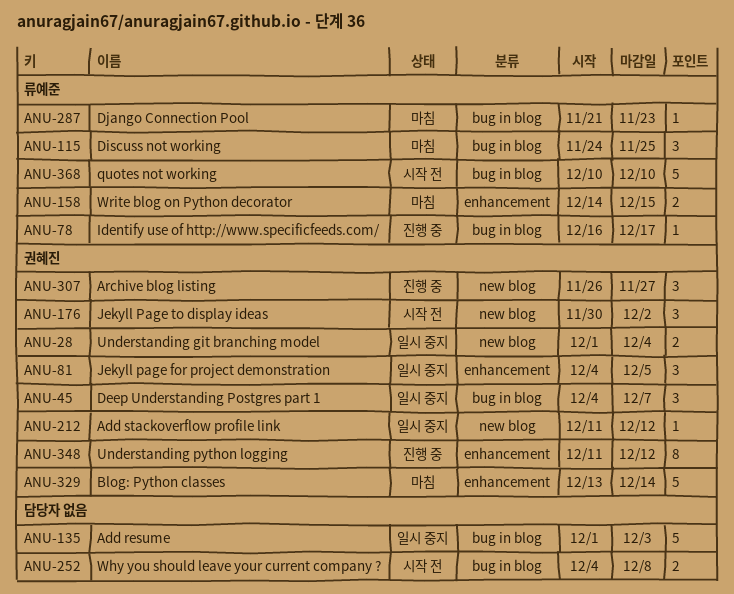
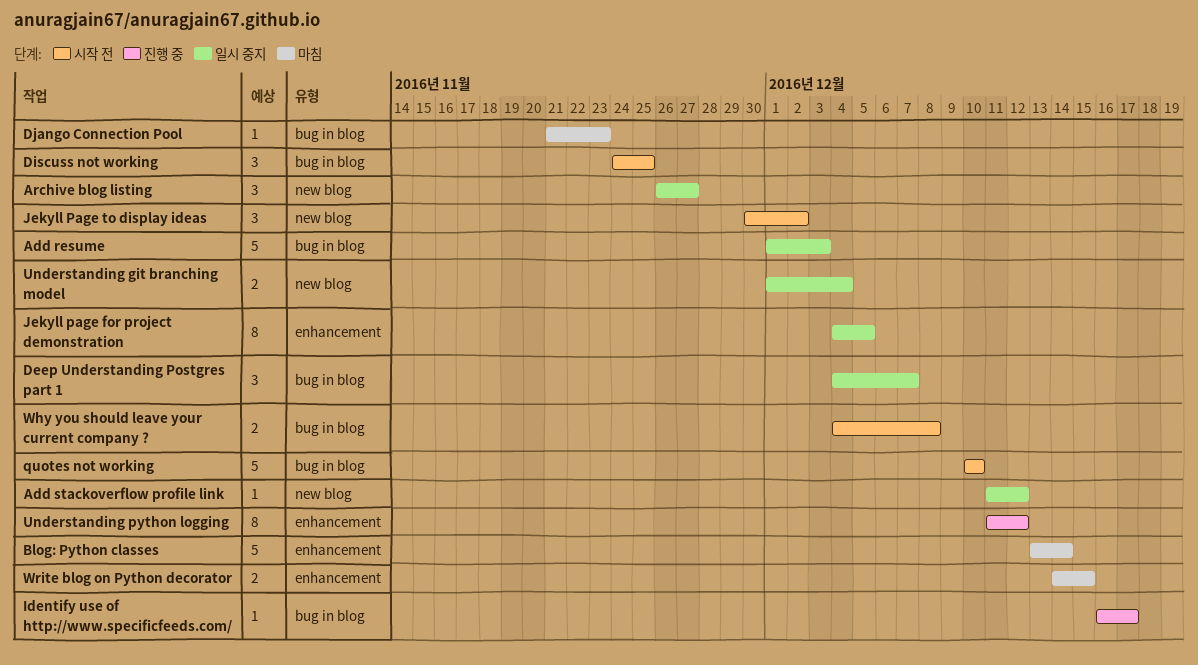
Archive blog listing, status: 진행 중 -> 일시 중지
Discuss not working, status: 마침 -> 시작 전
Jekyll page for project demonstration, estimate: 3 -> 8

